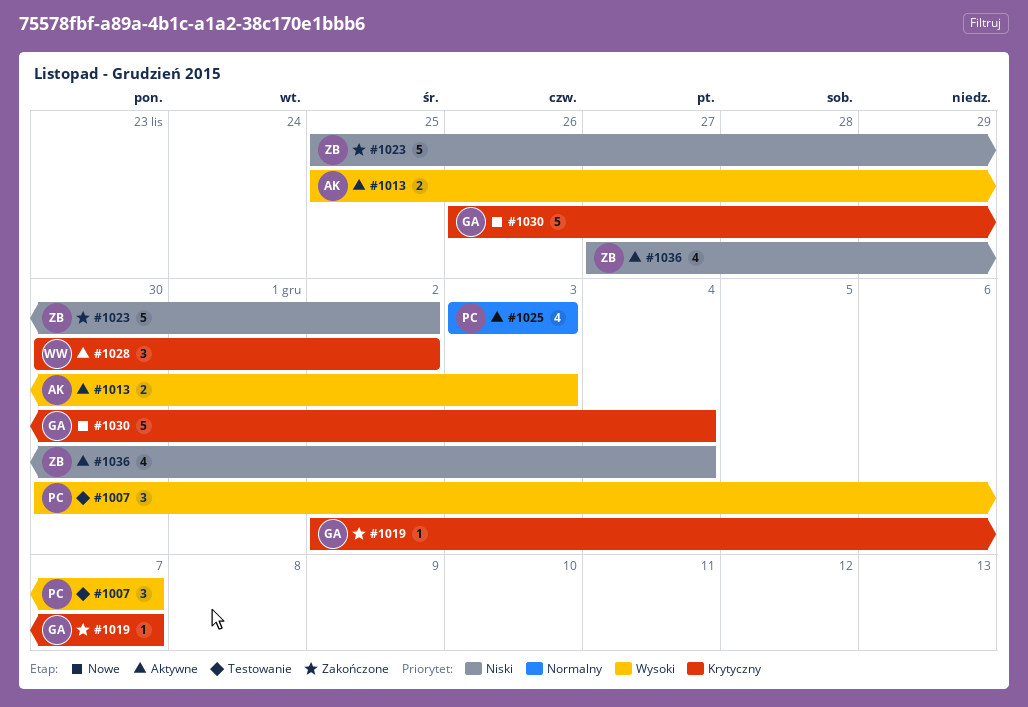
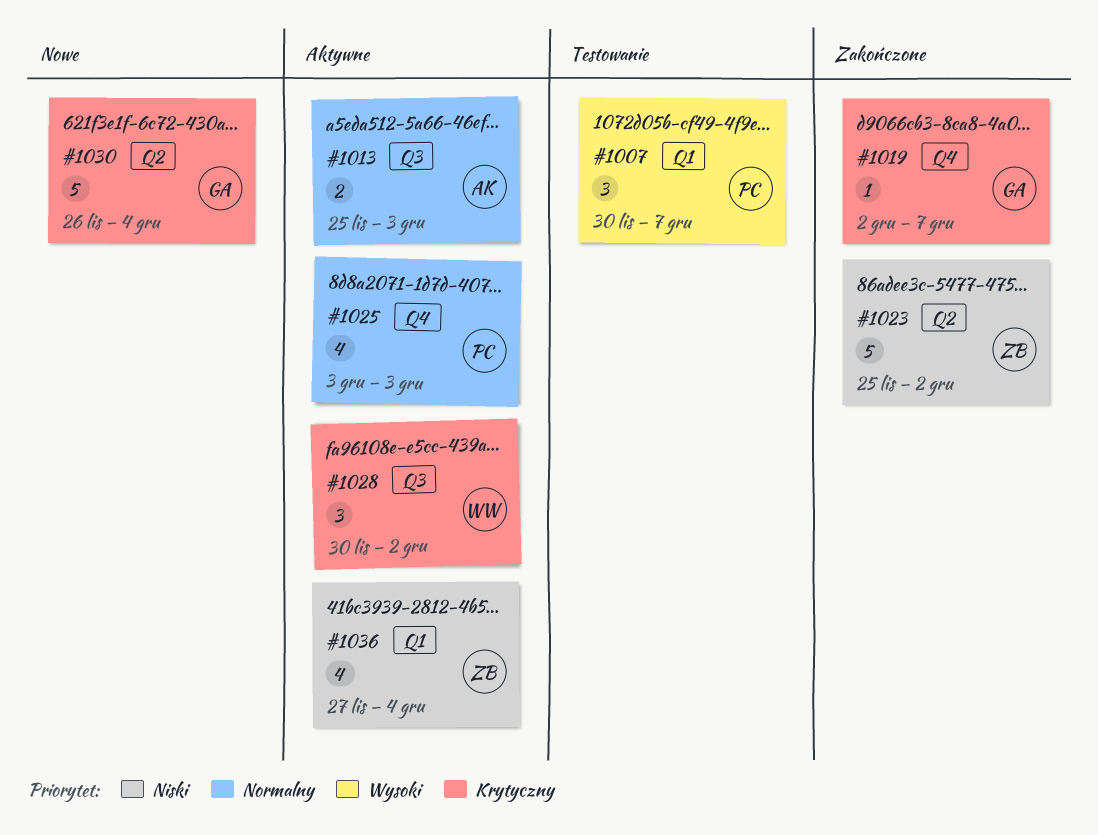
#1013, priority: Wysoki -> Normalny

